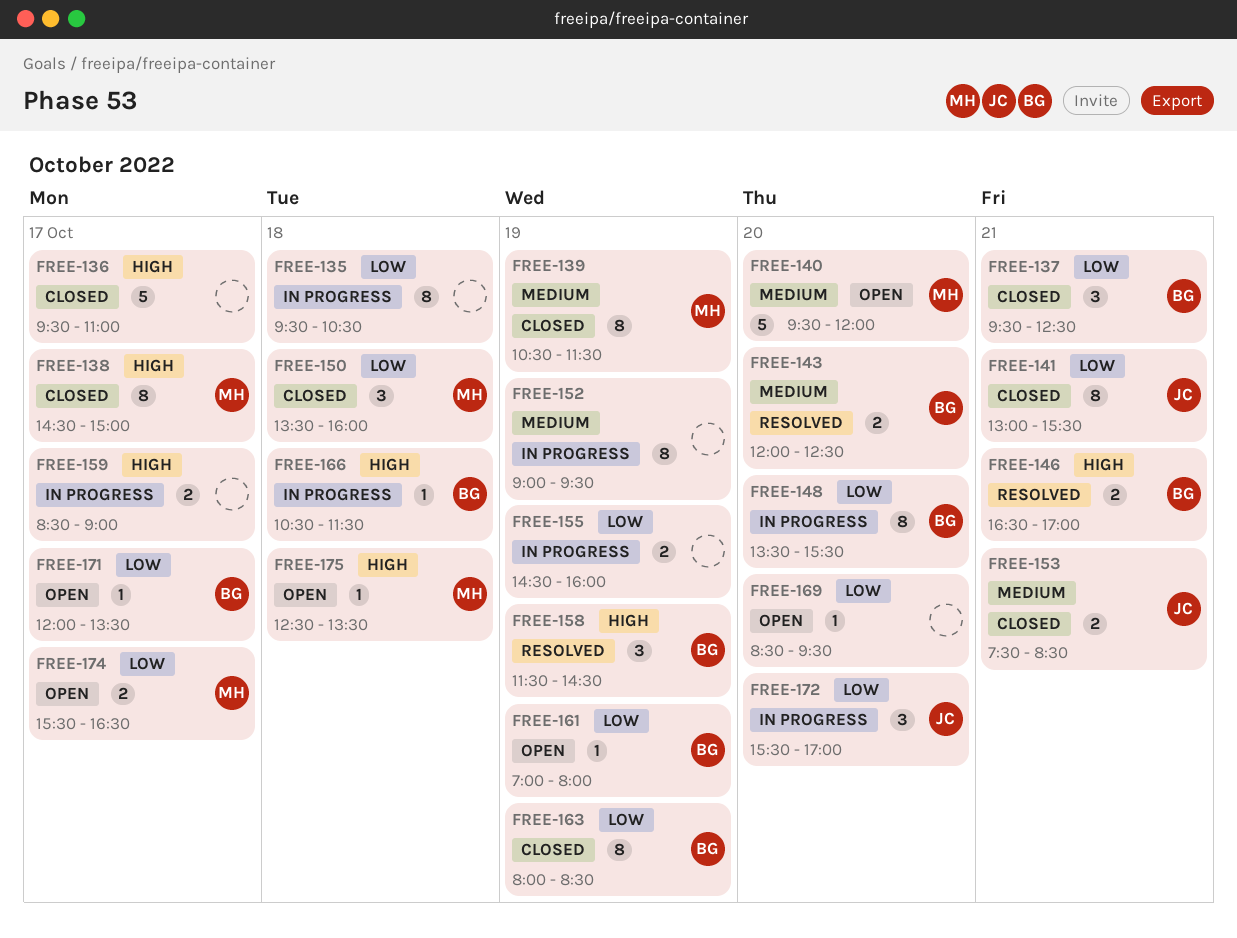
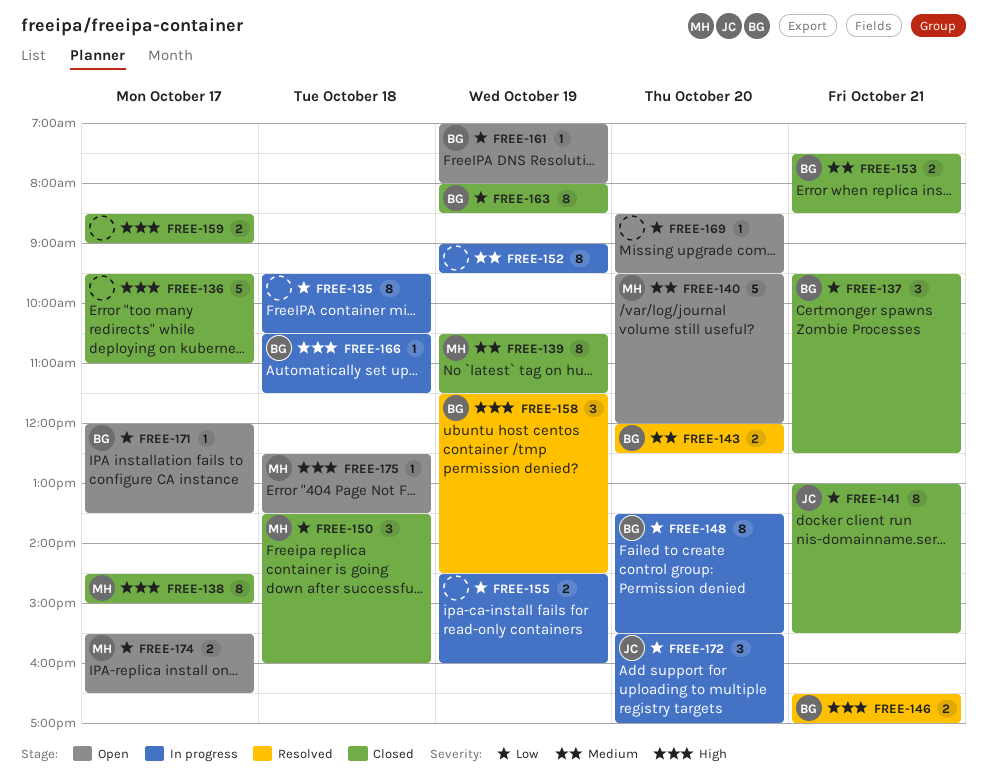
FREE-153, owner: JC -> BG
FREE-159, status: In progress -> Closed

